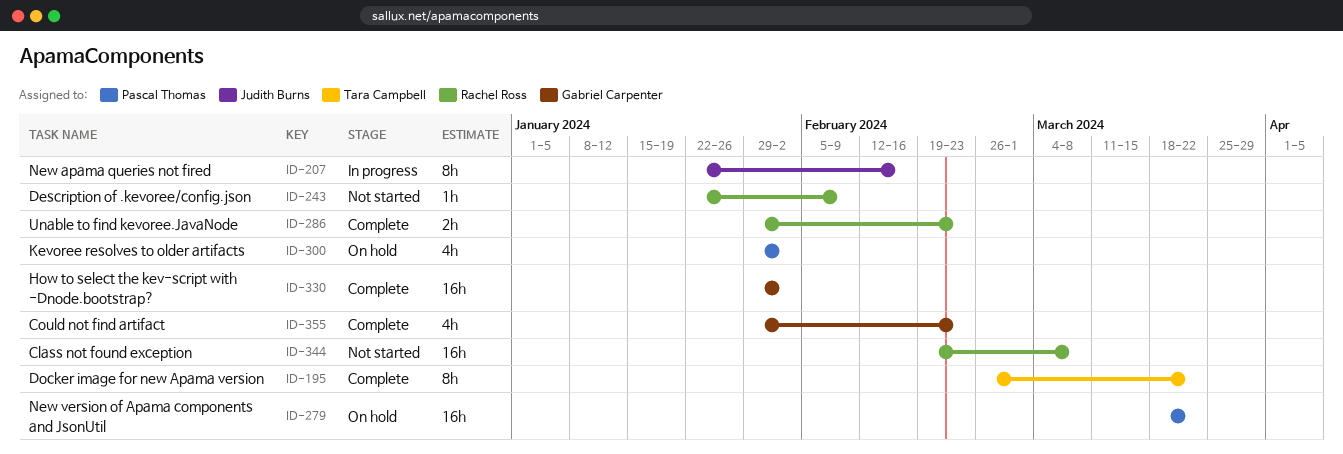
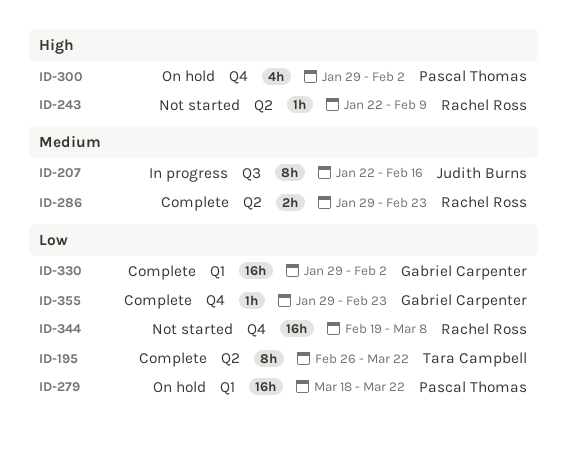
ID-355, estimate: 4h -> 1h

